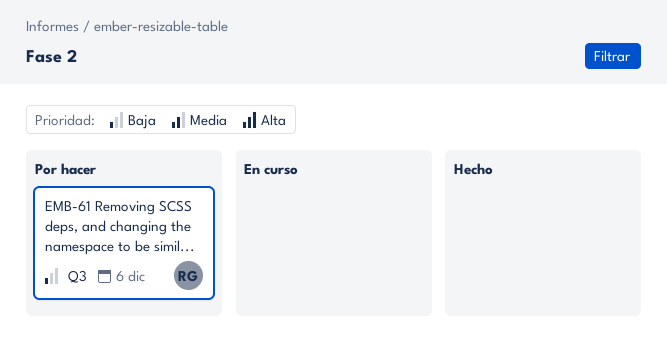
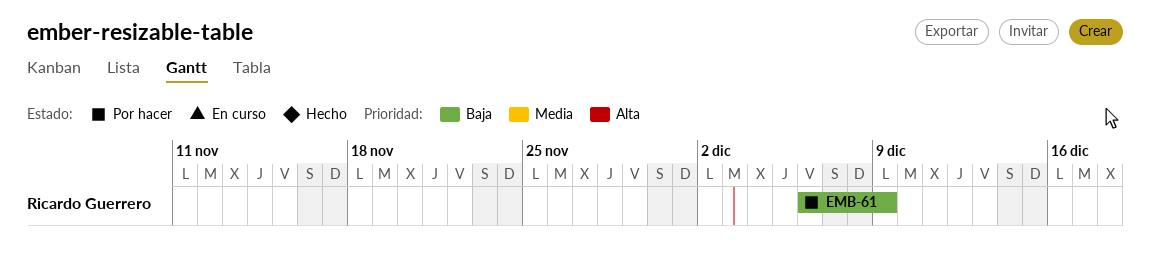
EMB-61, due: Dec 6 -> Dec 9

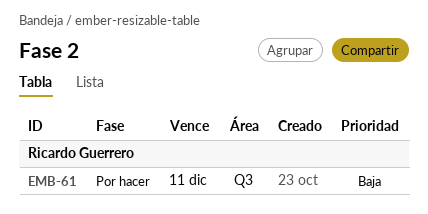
EMB-61, due: Dec 9 -> Dec 11

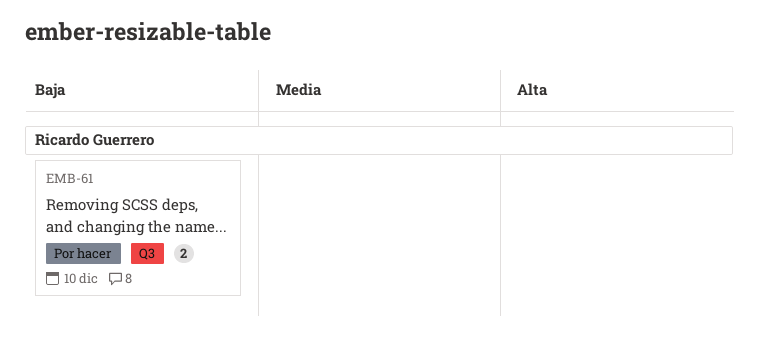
EMB-61, due: Dec 11 -> Dec 10

